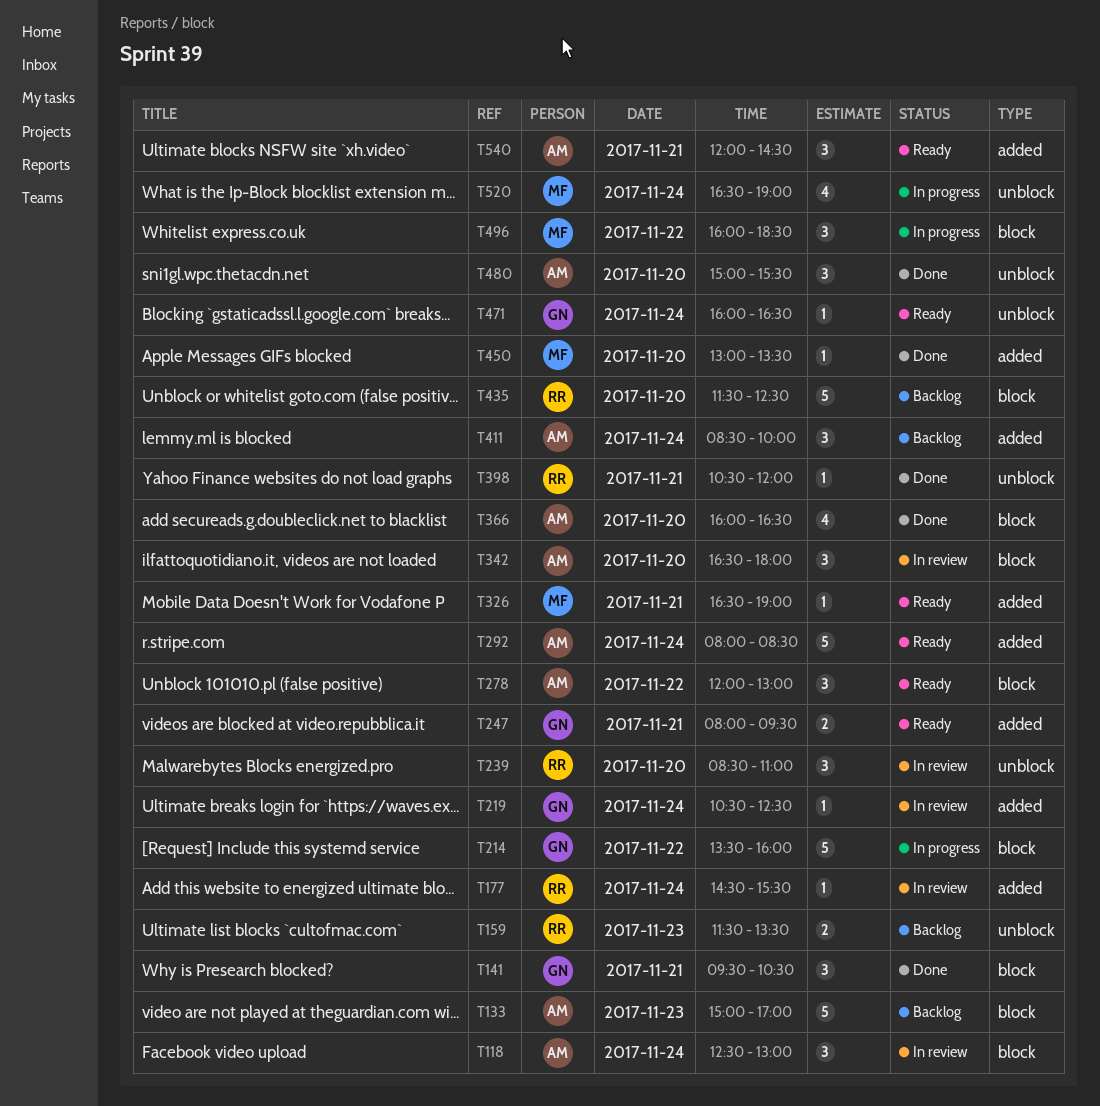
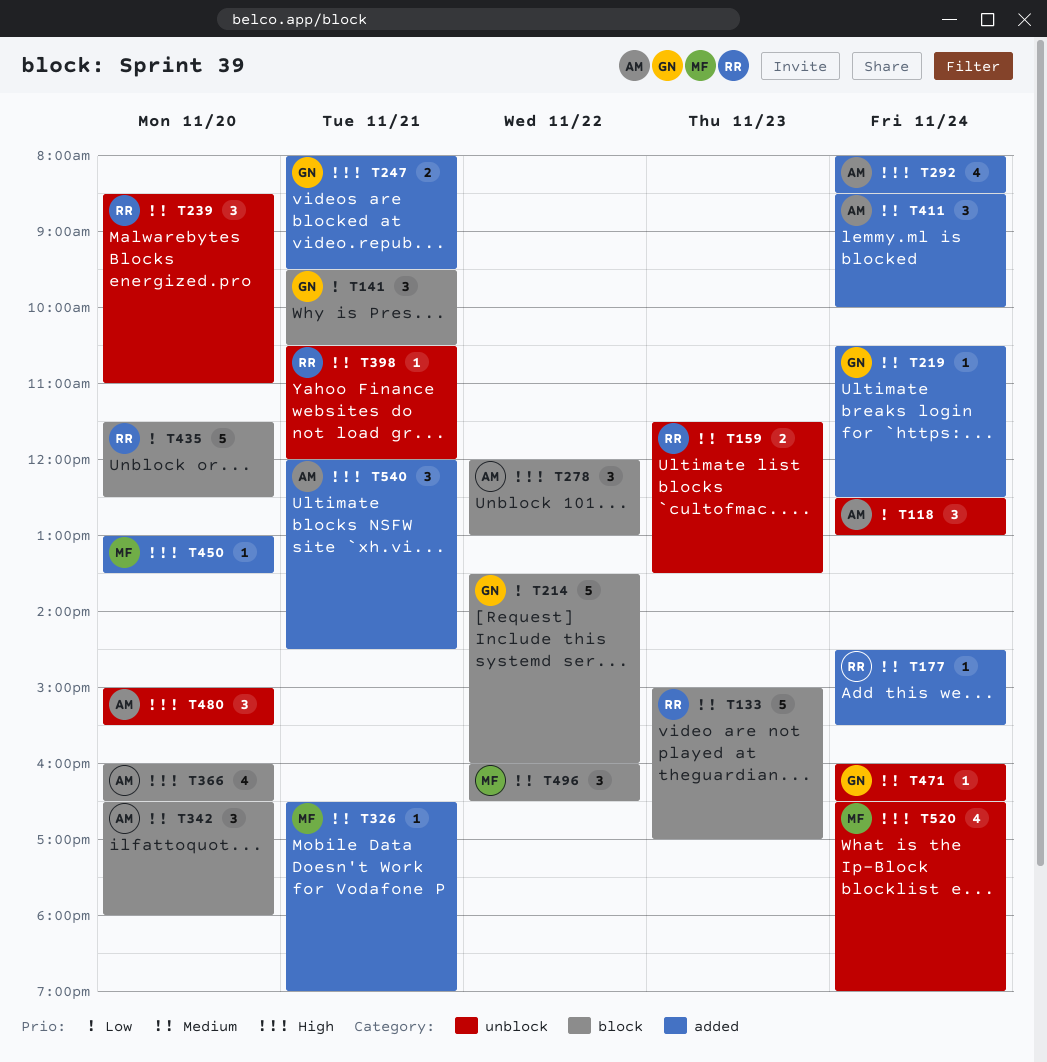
T118, label: block -> unblock
T133, owner: AM -> RR
T292, estimate: 5 -> 4
T496, ends: 18:30 -> 16:30

